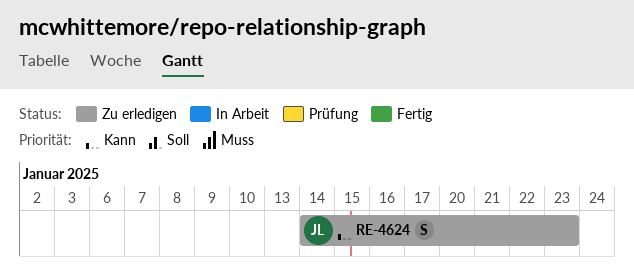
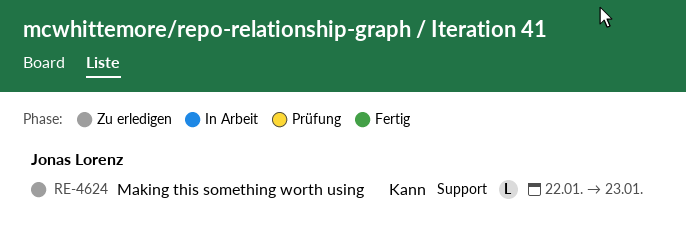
RE-4624, estimate: S -> L
RE-4624, start: Jan 14 -> Jan 22

